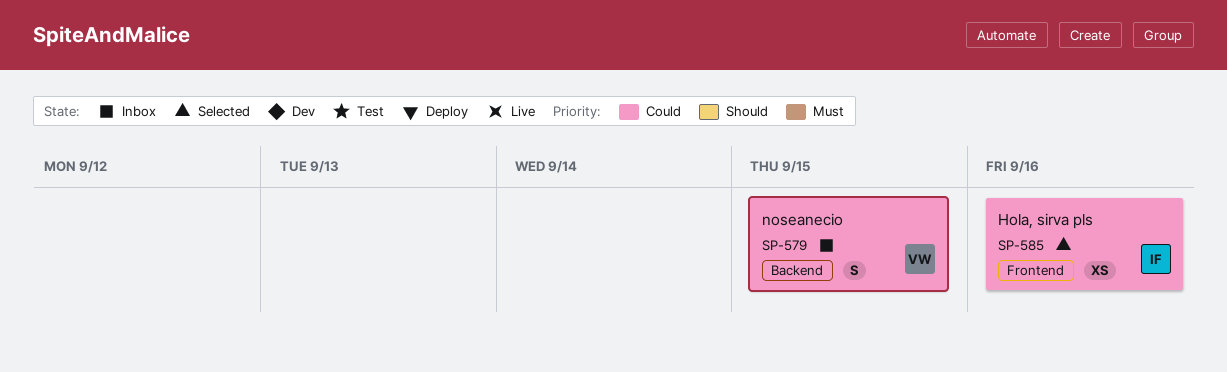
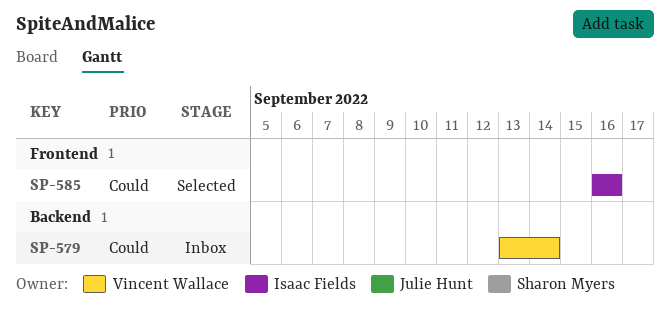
SP-579, due: Sep 15 -> Sep 14

